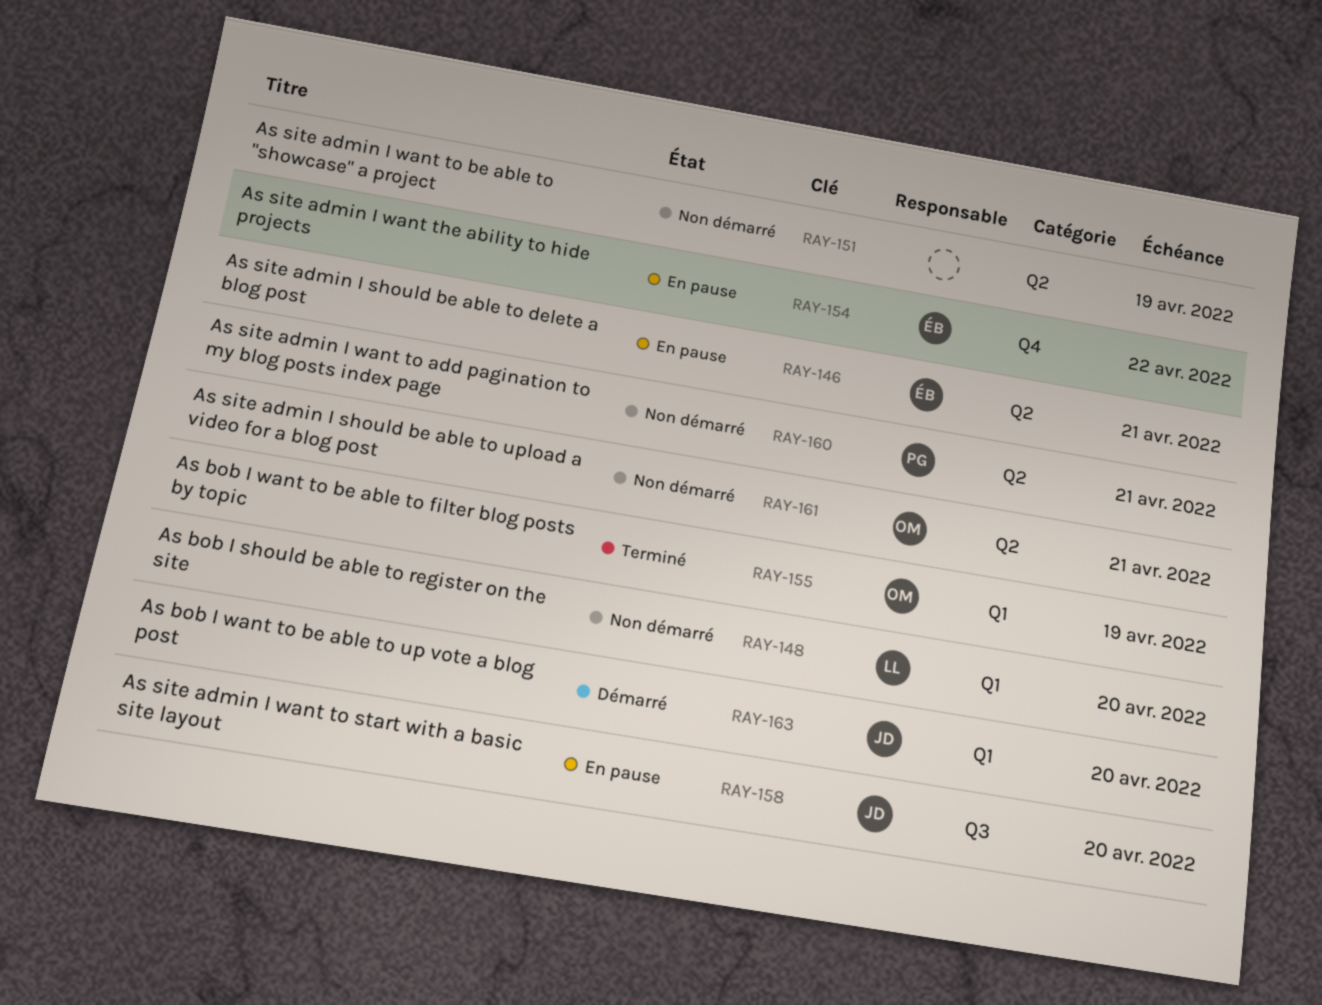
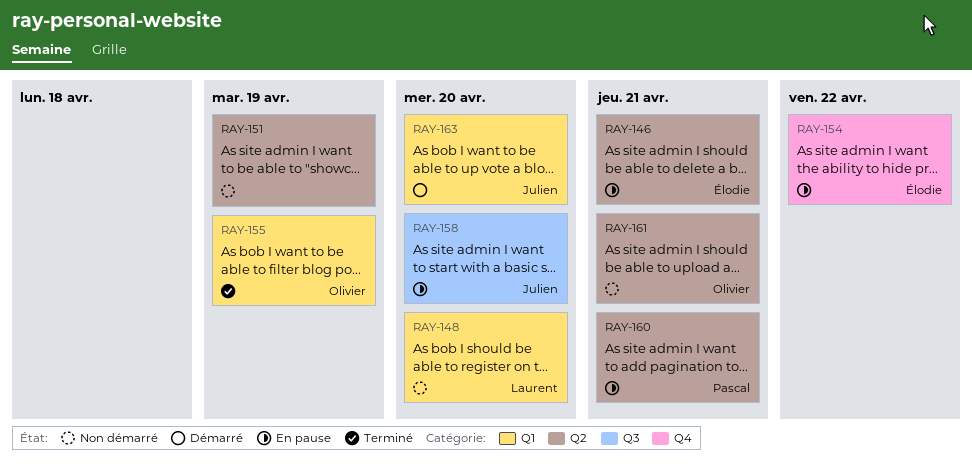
RAY-160, status: Non démarré -> En pause

